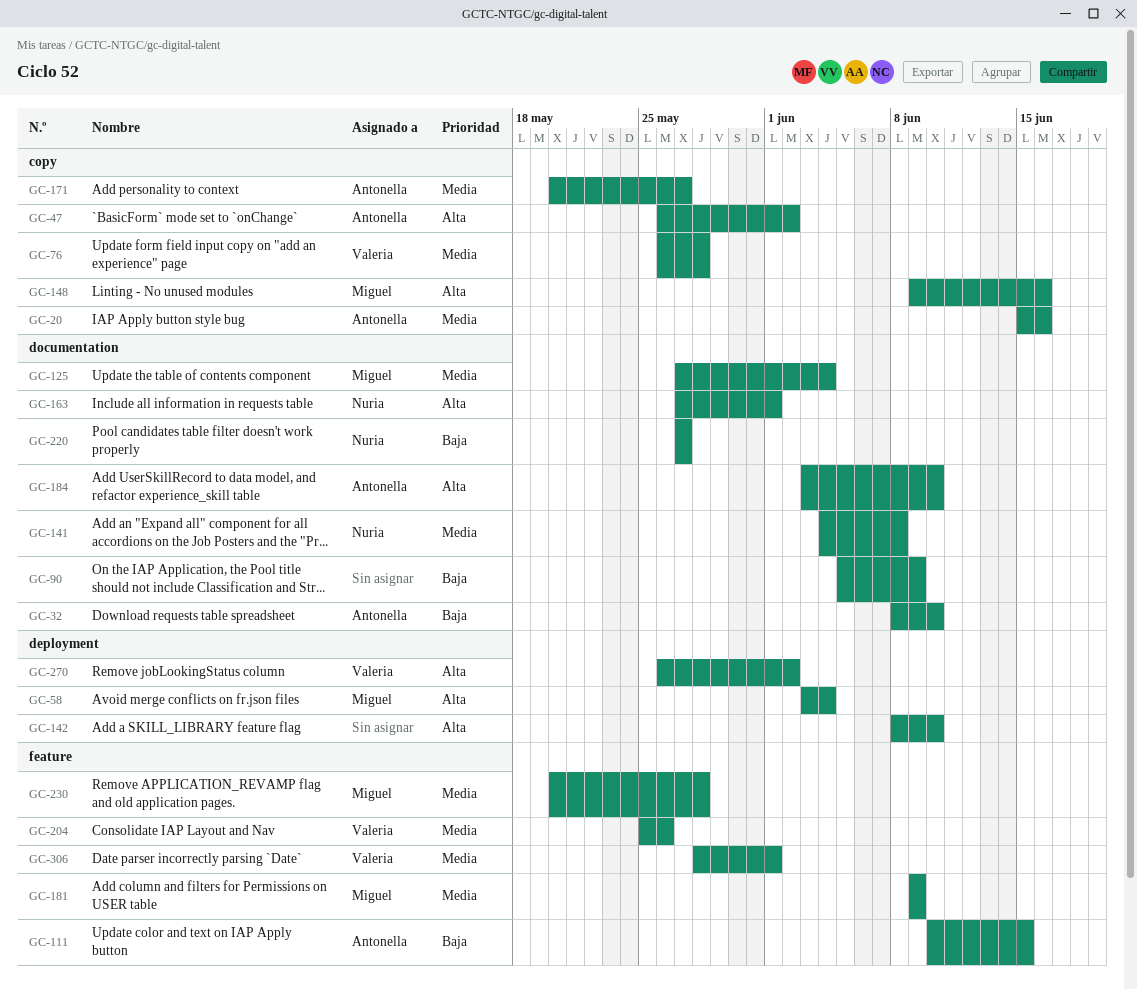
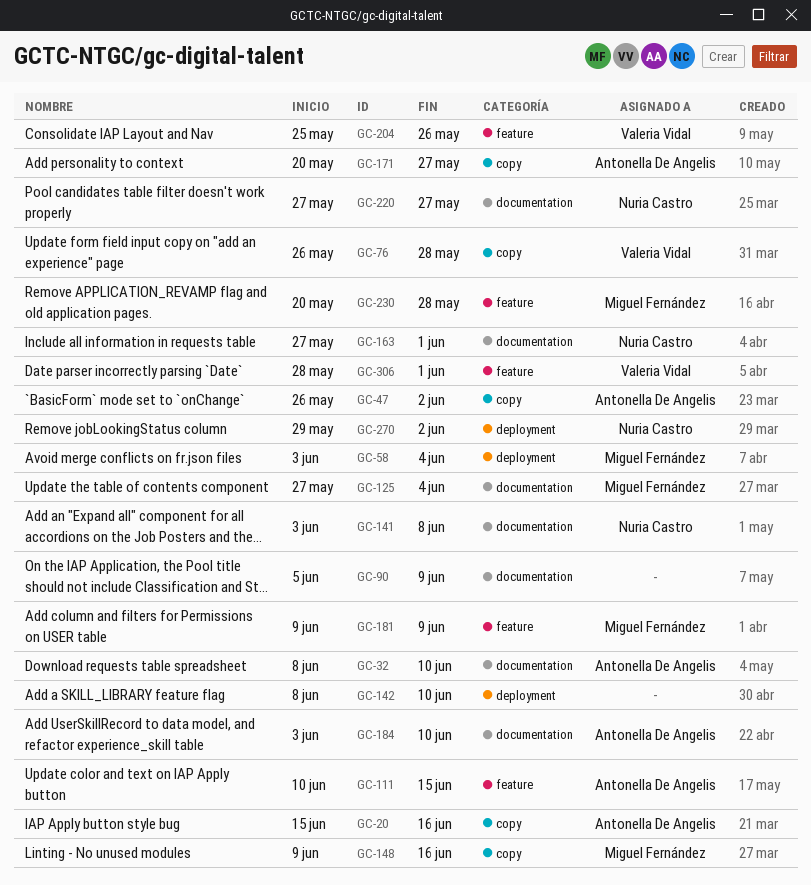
GC-141, start: Jun 4 -> Jun 3
GC-270, owner: Valeria Vidal -> Nuria Castro
GC-270, start: May 26 -> May 29

